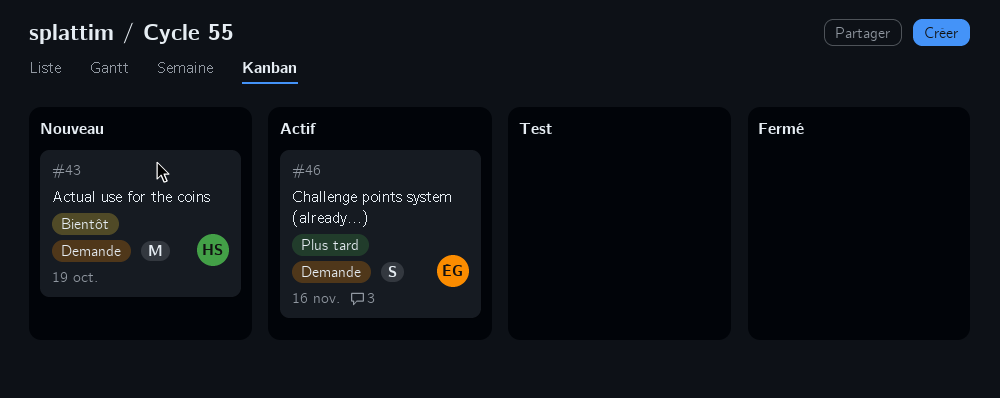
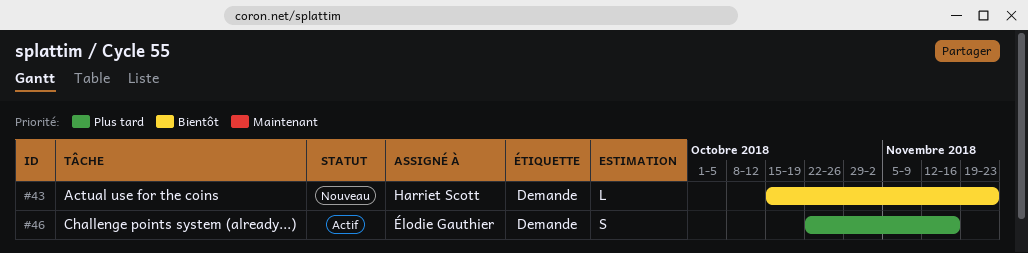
#43, estimate: M -> L
#43, due: Oct 19 -> Nov 23

